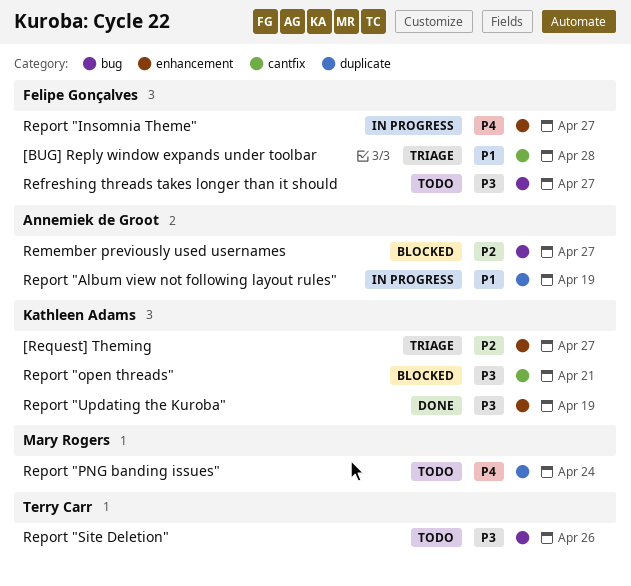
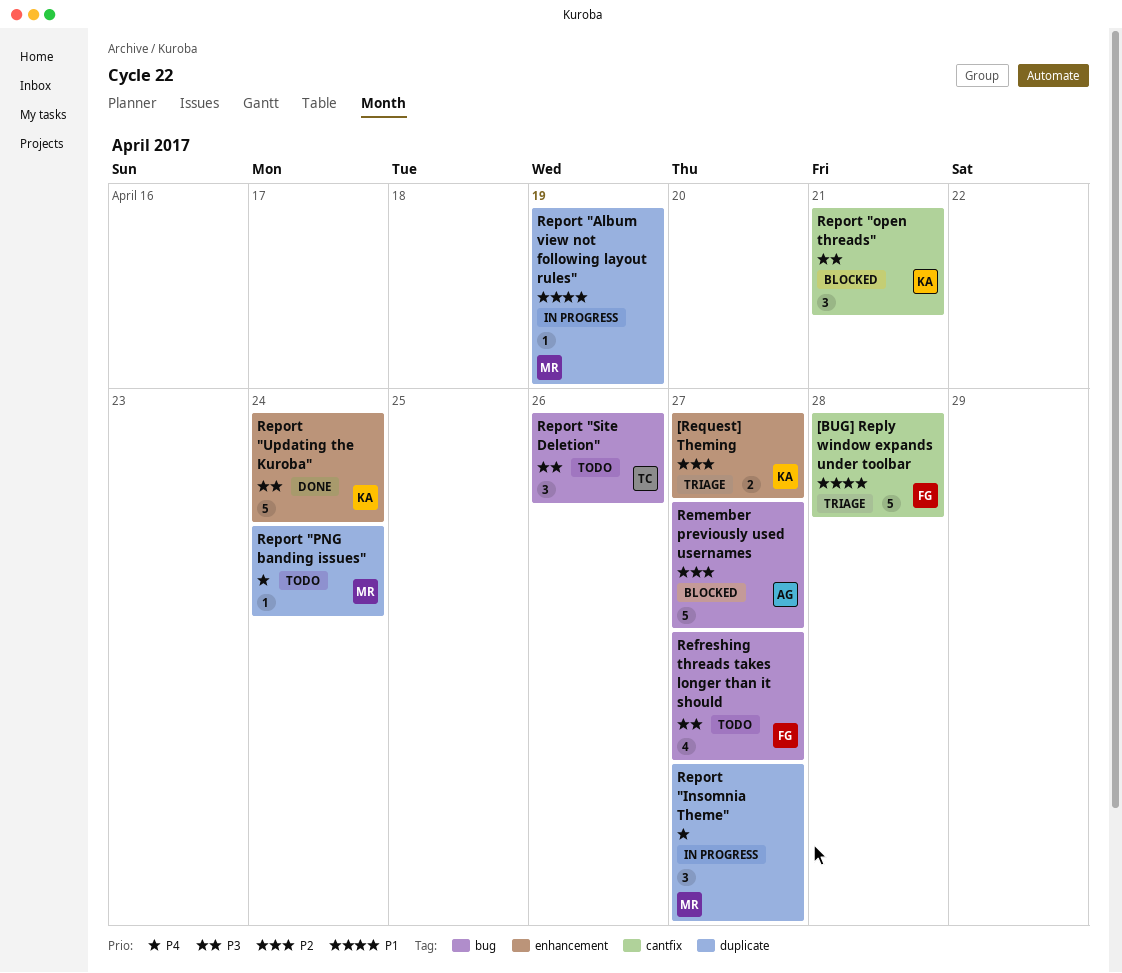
Report "Album view not following layout rules", owner: Annemiek de Groot -> Mary Rogers
Report "Insomnia Theme", owner: Felipe Gonçalves -> Mary Rogers
Report "Insomnia Theme", label: enhancement -> duplicate
Report "Updating the Kuroba", due: Apr 19 -> Apr 24

